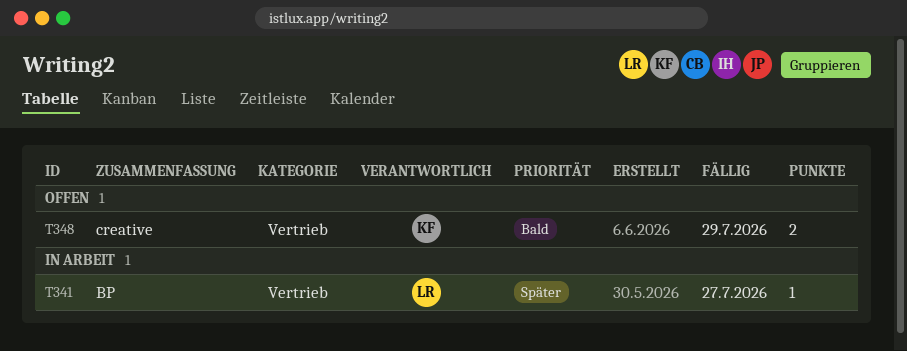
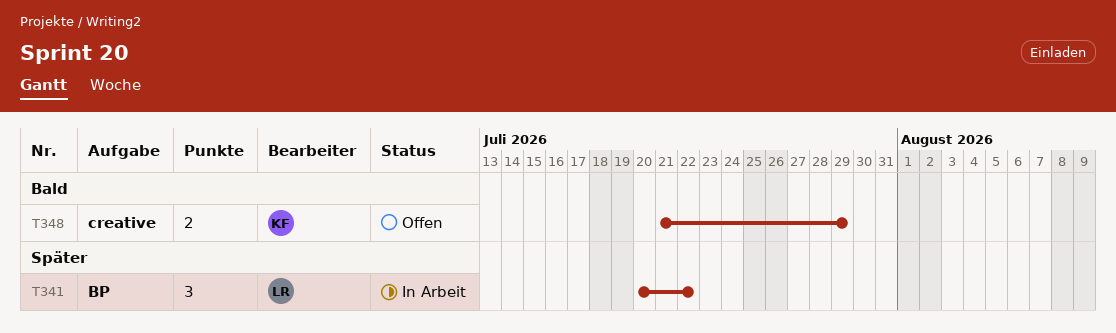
T341, estimate: 1 -> 3
T341, due: Jul 27 -> Jul 22

